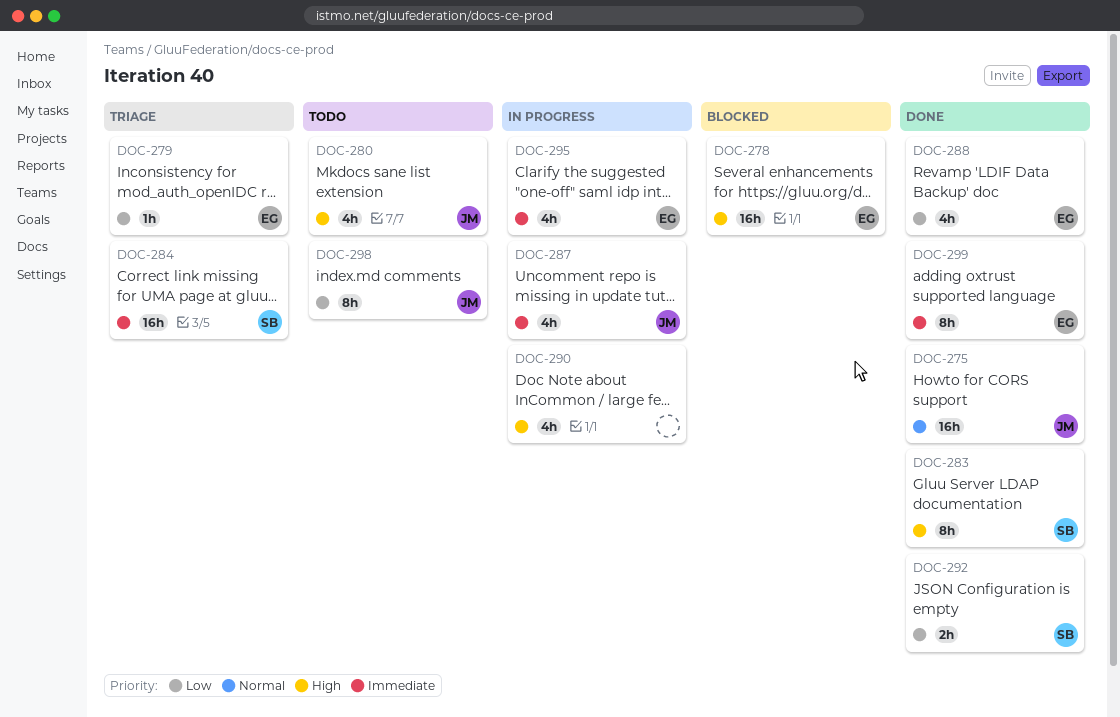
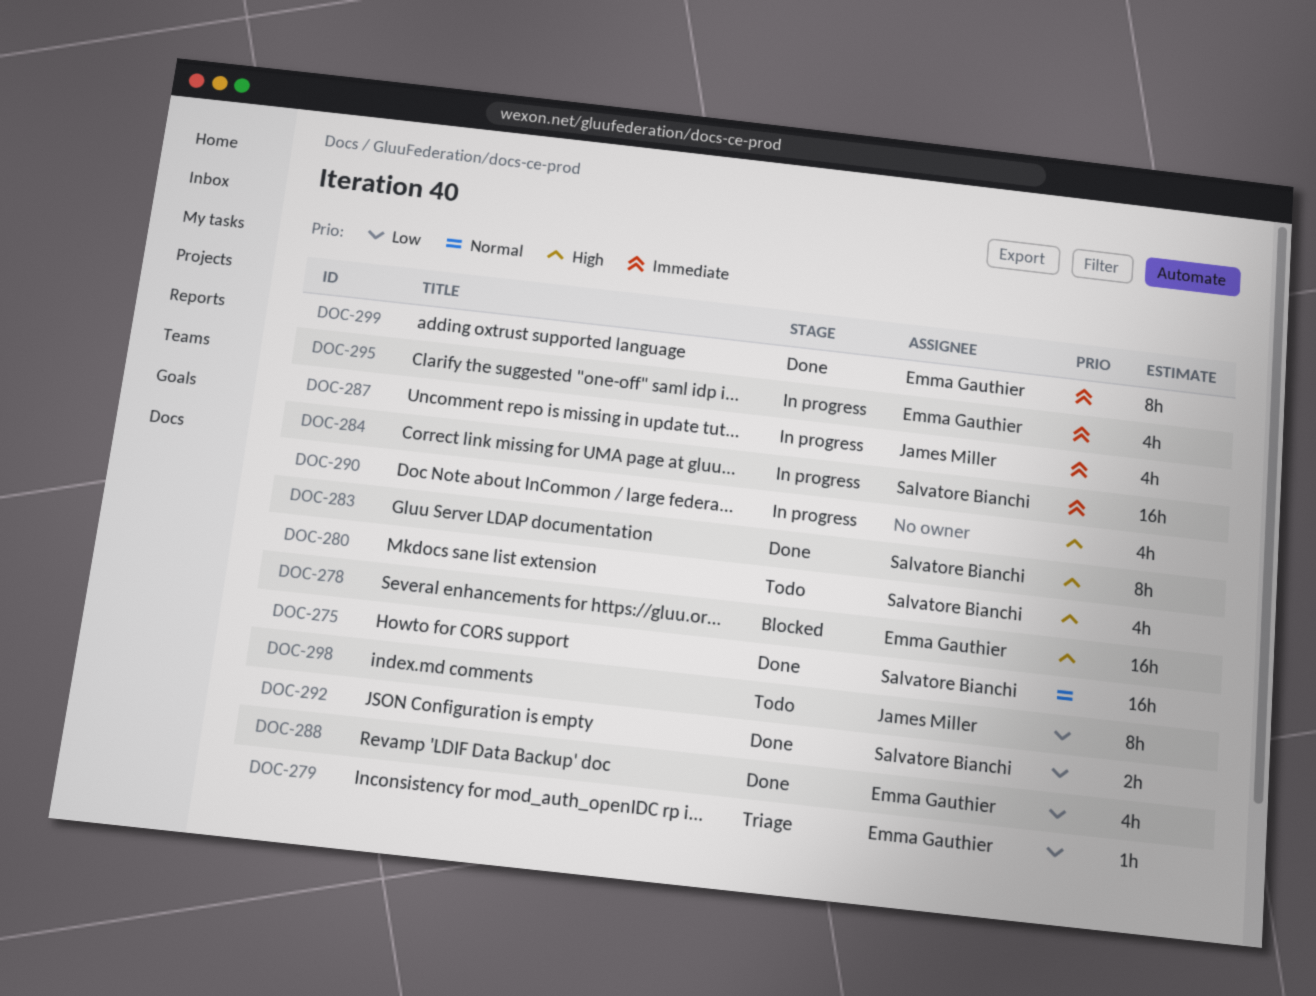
DOC-275, owner: James Miller -> Salvatore Bianchi
DOC-280, owner: James Miller -> Salvatore Bianchi
DOC-284, status: Triage -> In progress

